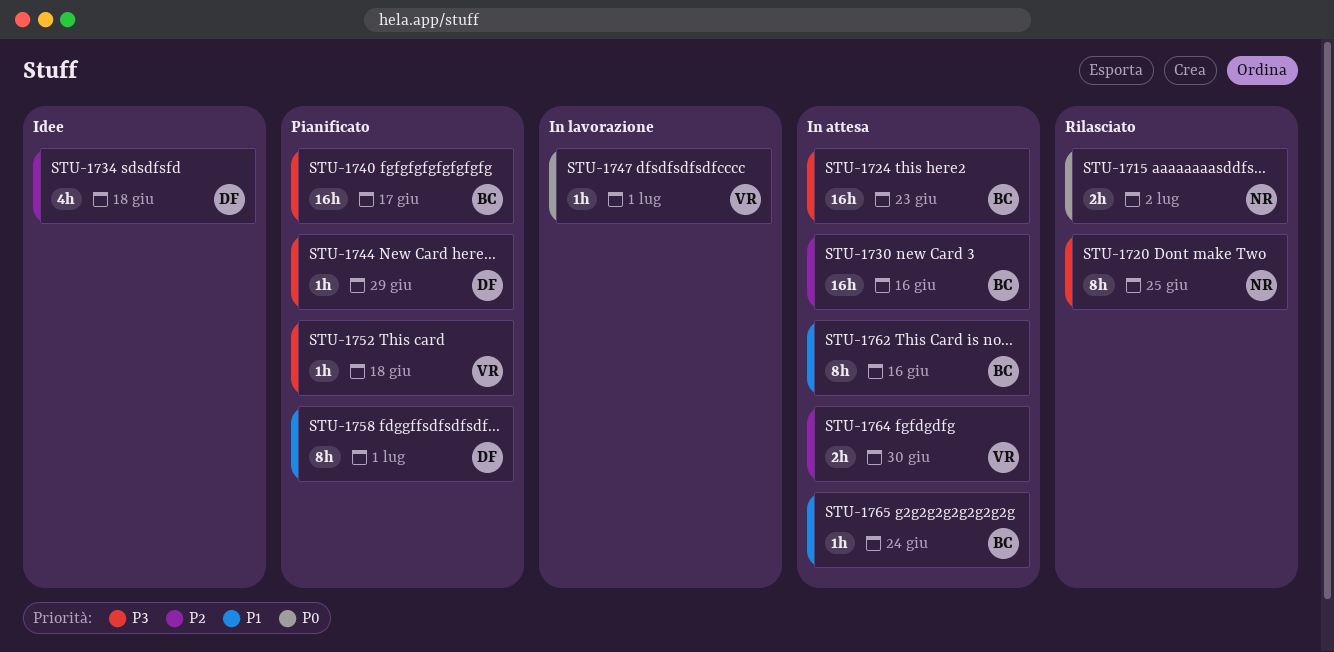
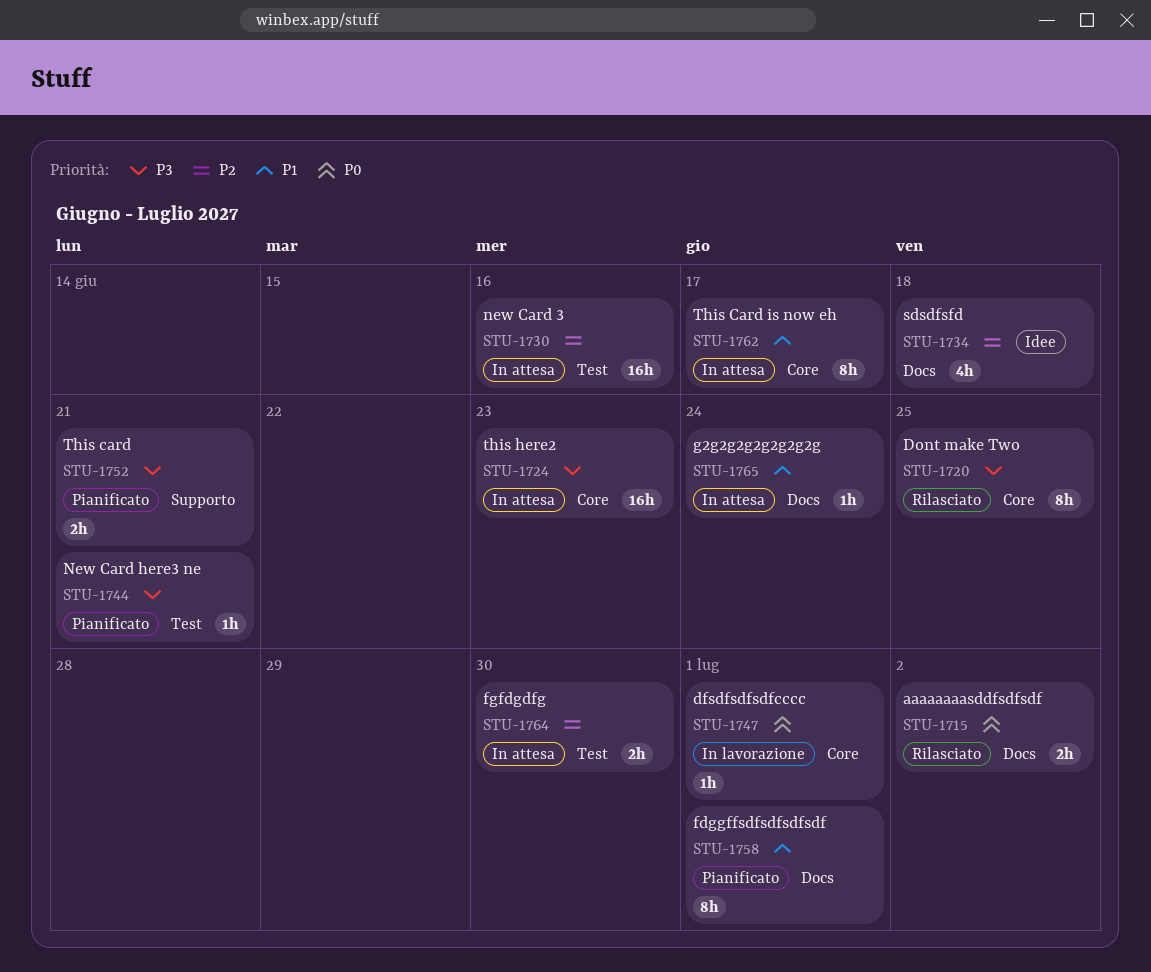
STU-1740: present -> none
STU-1744, due: Jun 29 -> Jun 21
STU-1752, estimate: 1h -> 2h
STU-1752, due: Jun 18 -> Jun 21
STU-1762, due: Jun 16 -> Jun 17

